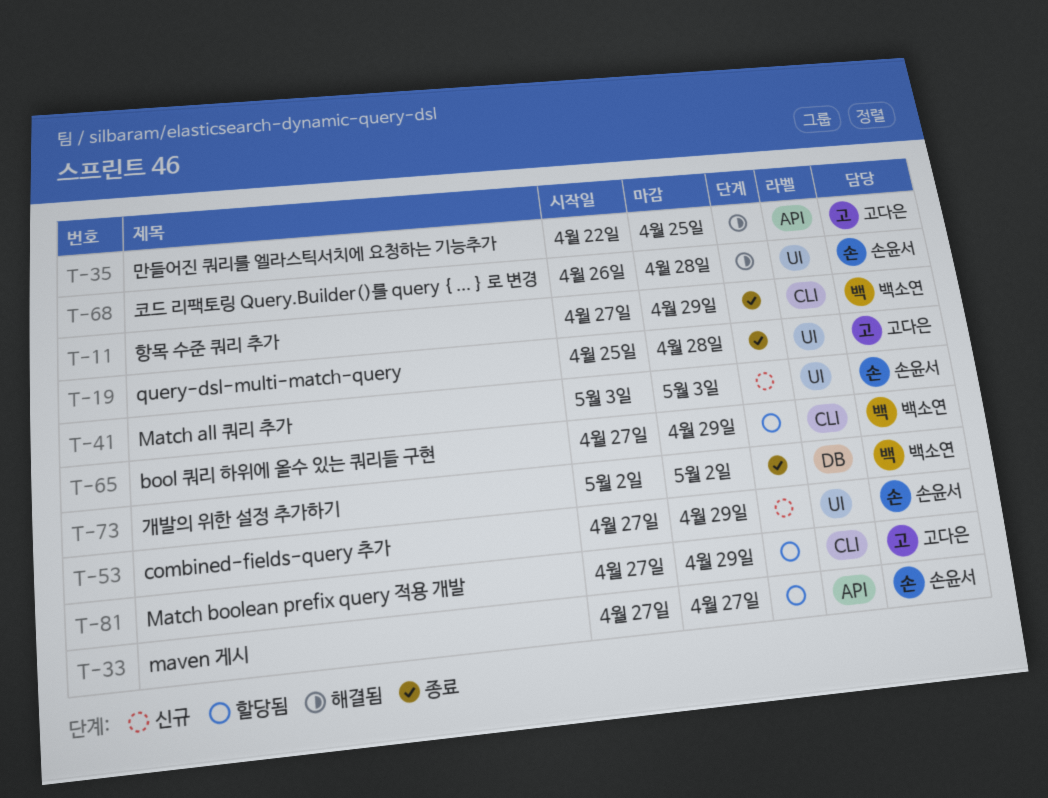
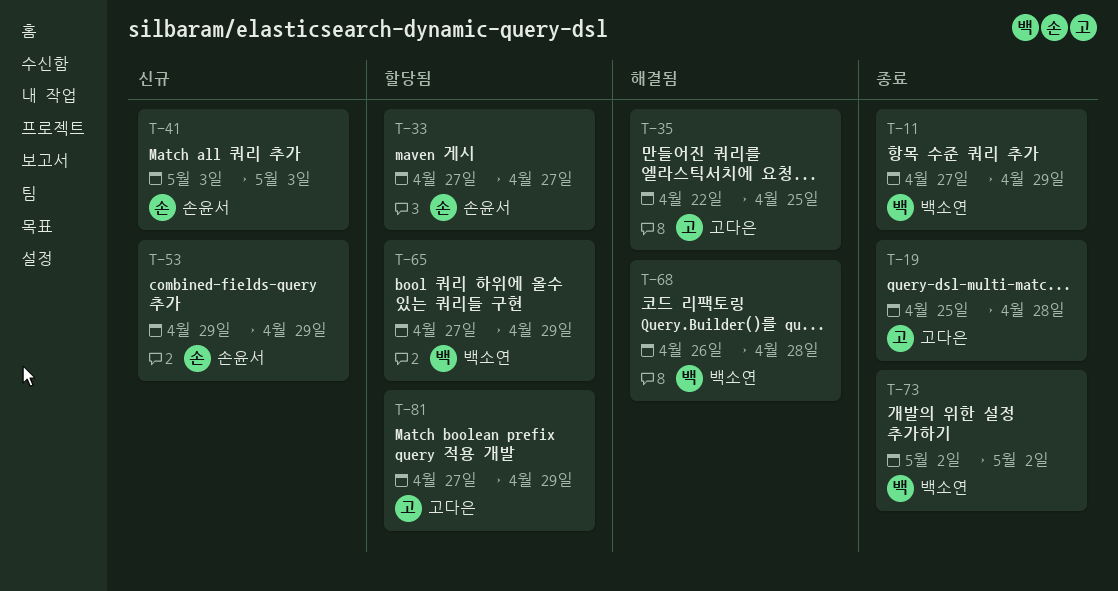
T-53, start: Apr 27 -> Apr 29
T-68, owner: 손윤서 -> 백소연

